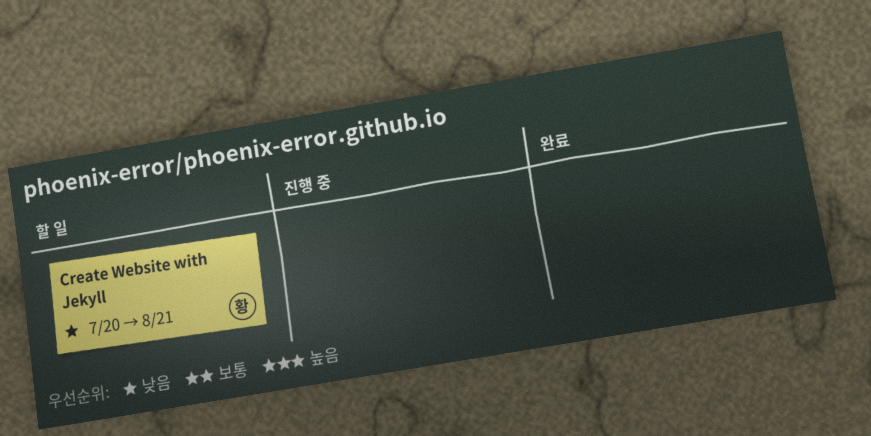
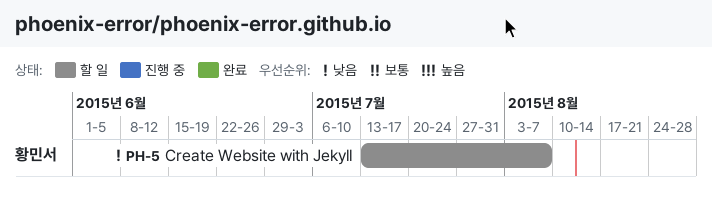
Create Website with Jekyll, start: Jul 20 -> Jul 13
Create Website with Jekyll, due: Aug 21 -> Aug 7

